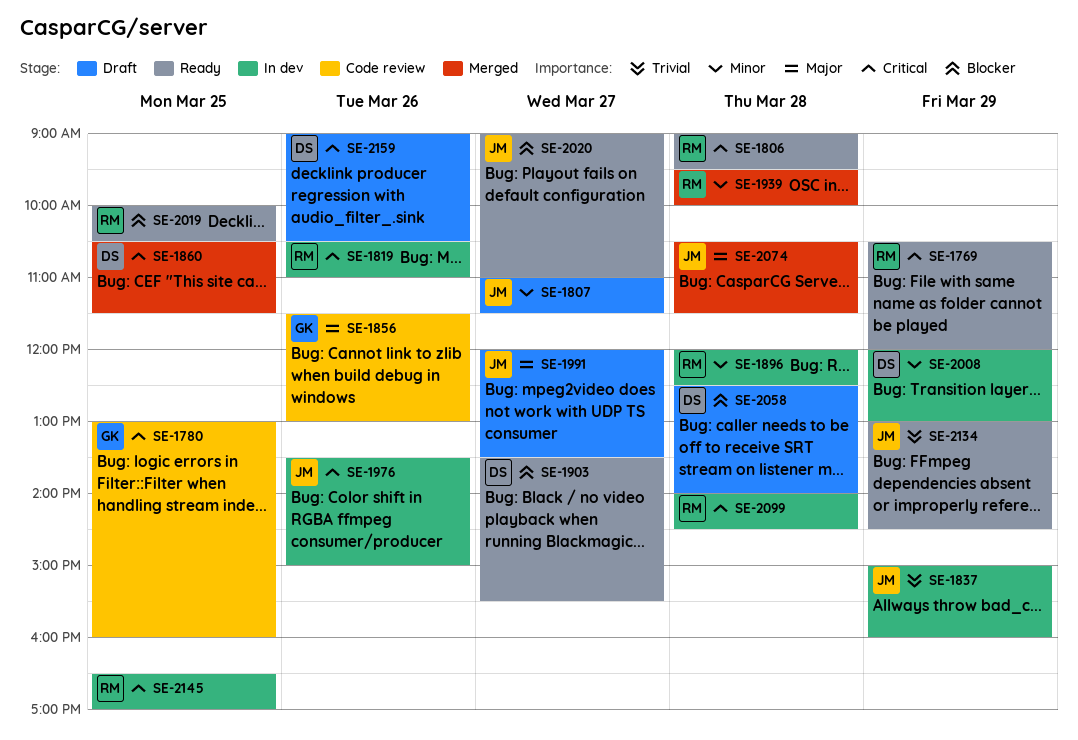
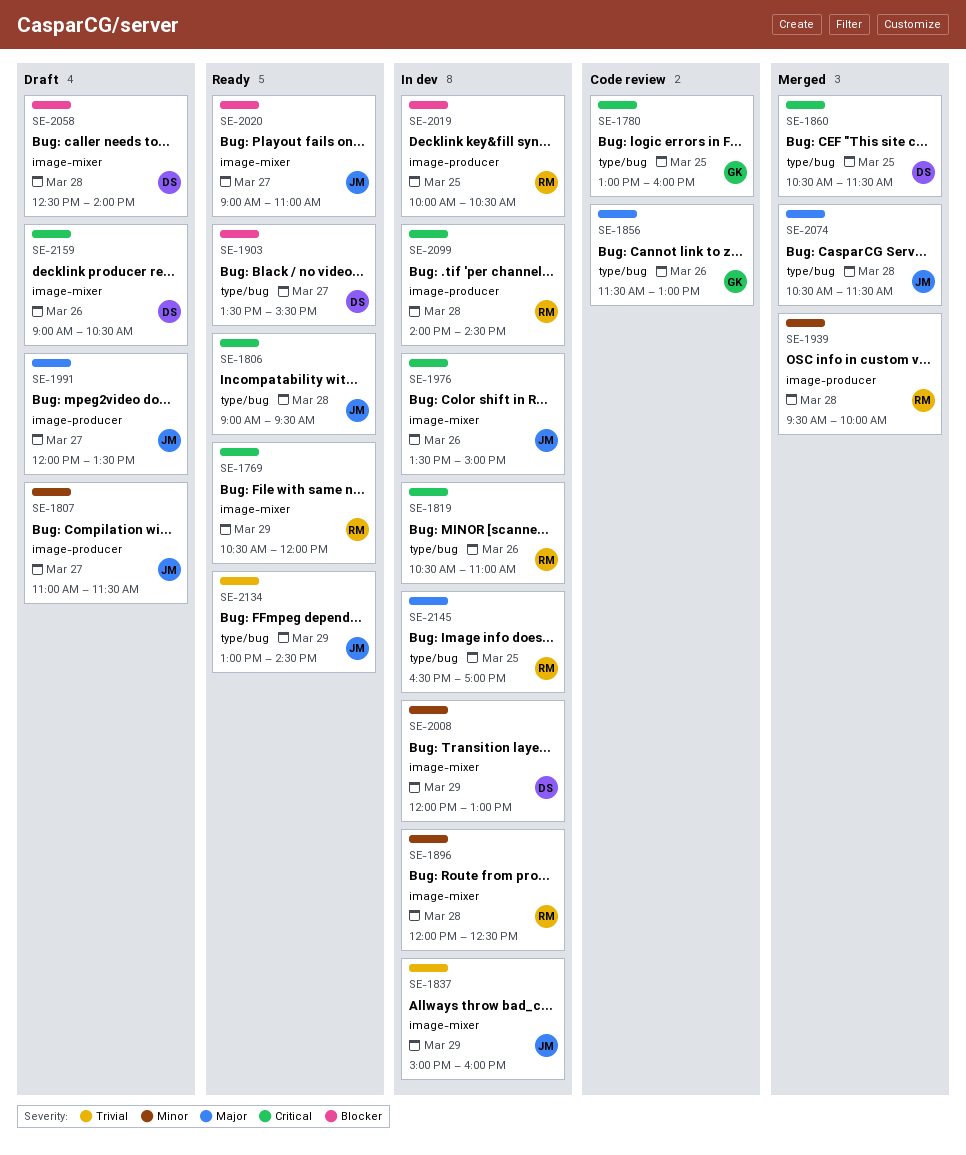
SE-1806, owner: RM -> JM
SE-2019, status: Ready -> In dev
SE-2145, priority: Critical -> Major

